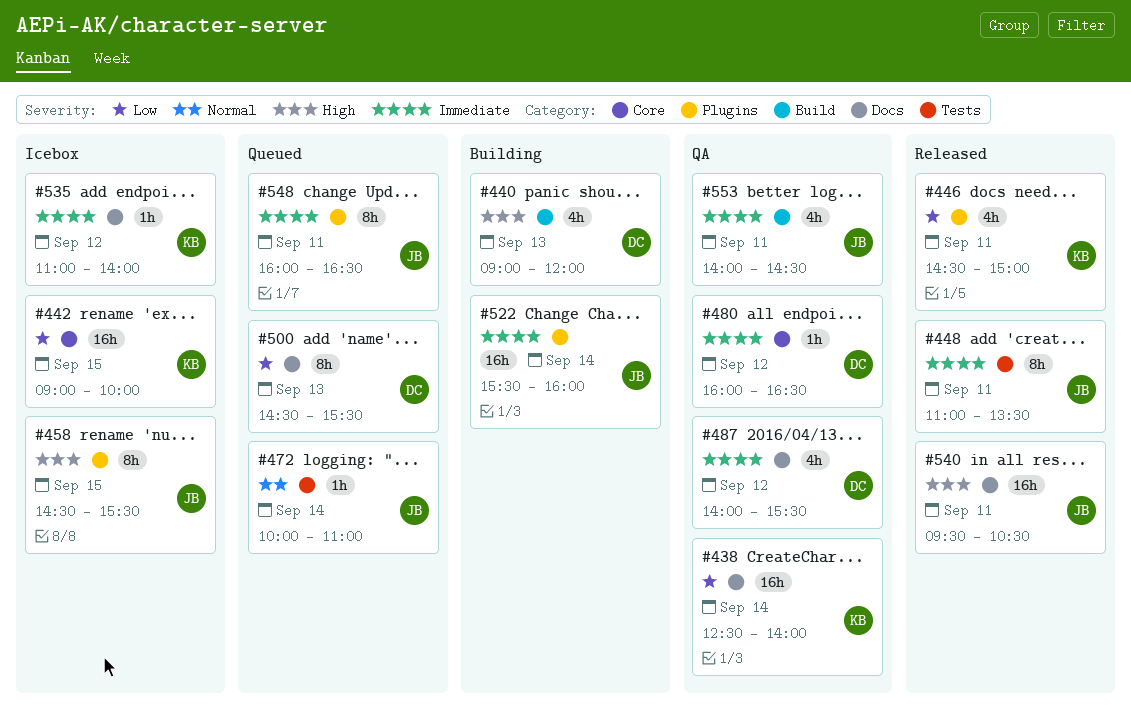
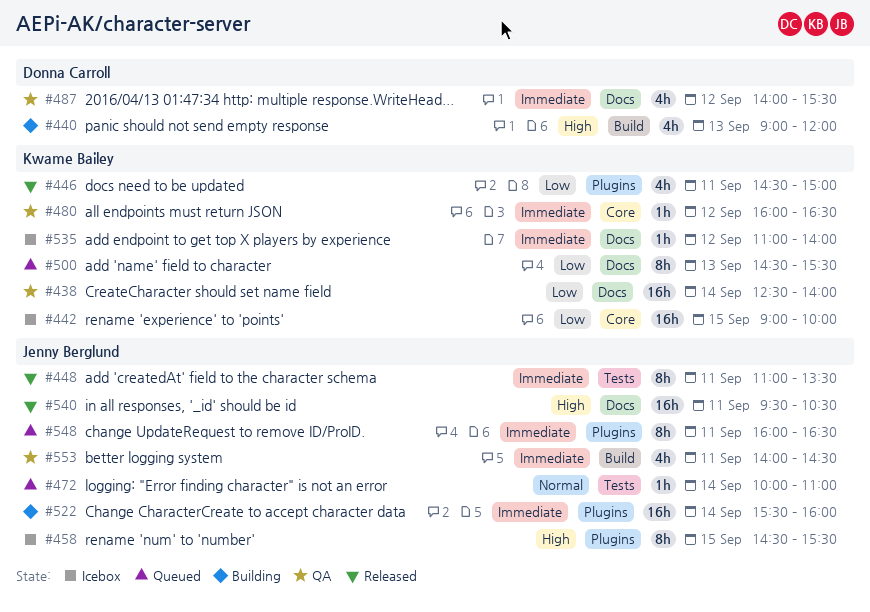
#480, owner: Donna Carroll -> Kwame Bailey
#500, owner: Donna Carroll -> Kwame Bailey

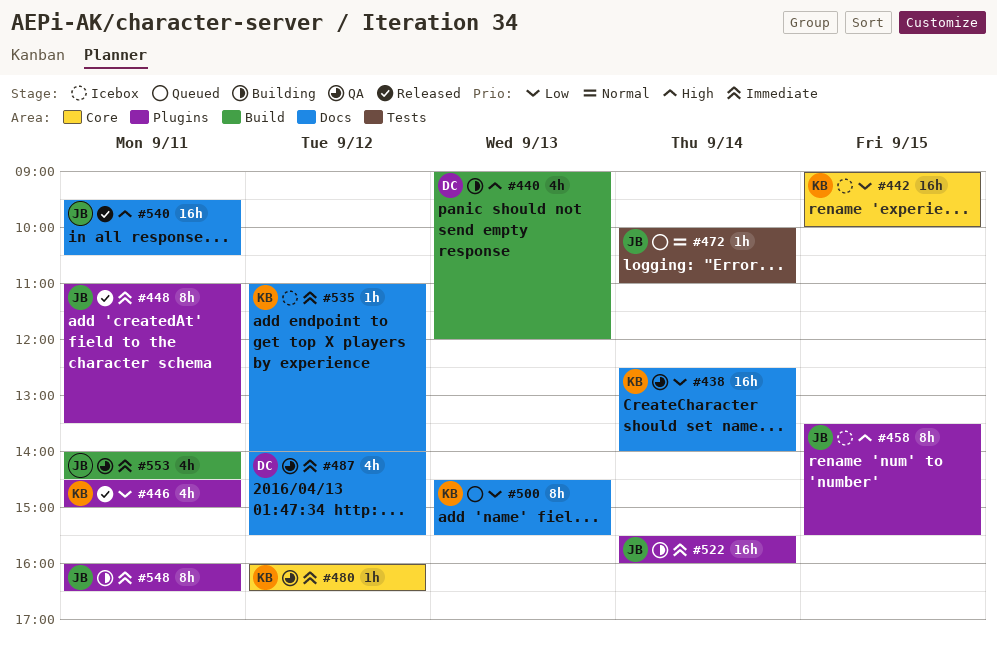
#448, label: Tests -> Plugins
#458, begins: 14:30 -> 13:30
#548, status: Queued -> Building

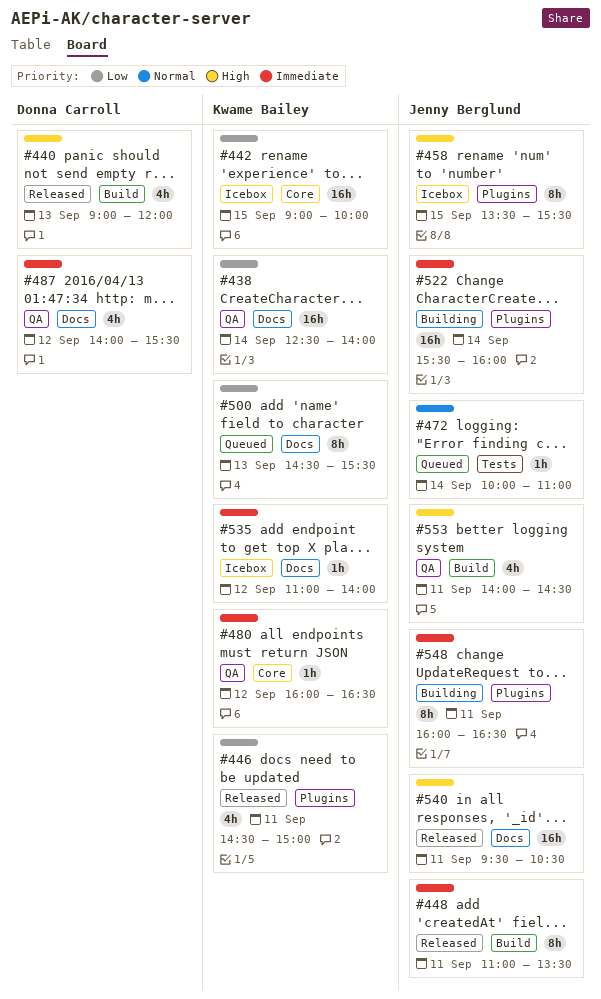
#440, status: Building -> Released
#448, label: Plugins -> Build
#553, priority: Immediate -> High

